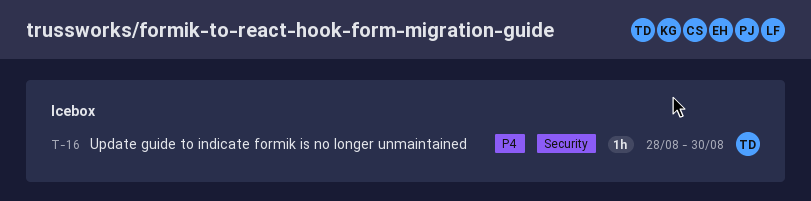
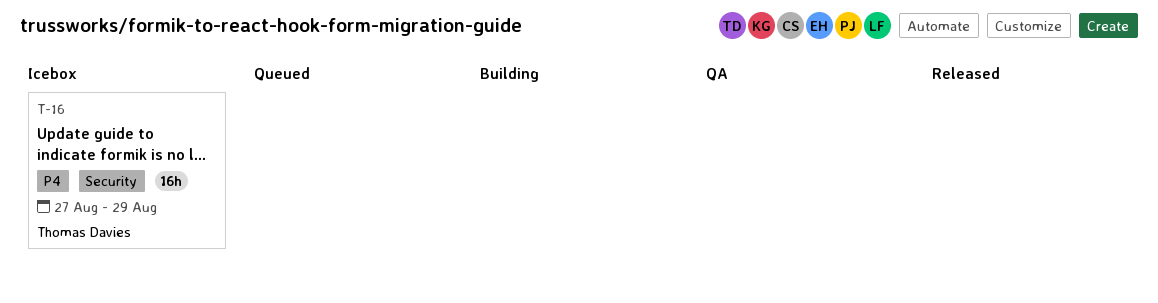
T-16, estimate: 1h -> 16h
T-16, start: Aug 28 -> Aug 27
T-16, due: Aug 30 -> Aug 29

